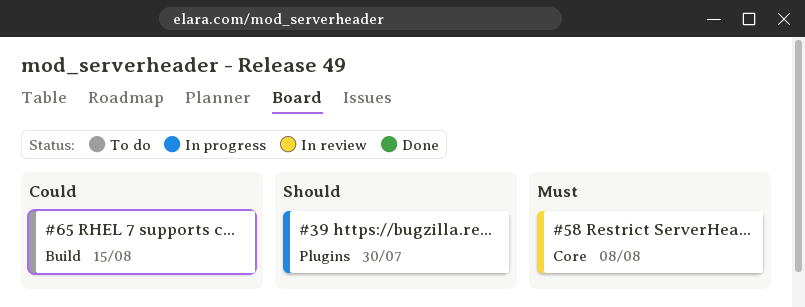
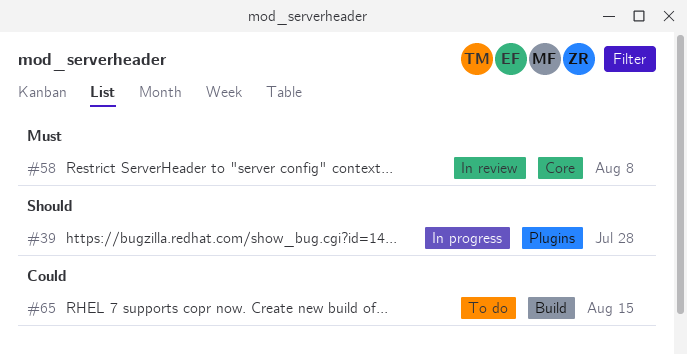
#39, due: Jul 30 -> Jul 28

